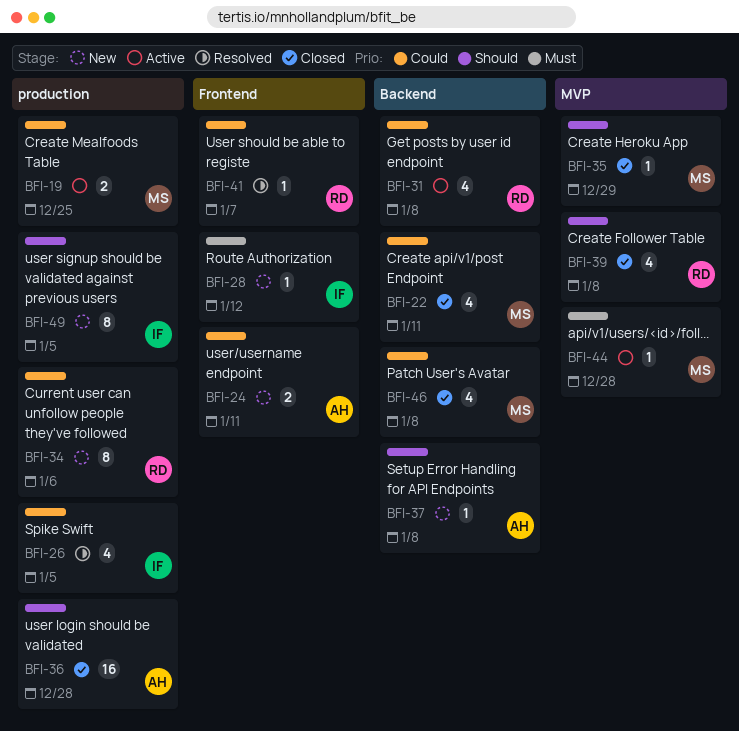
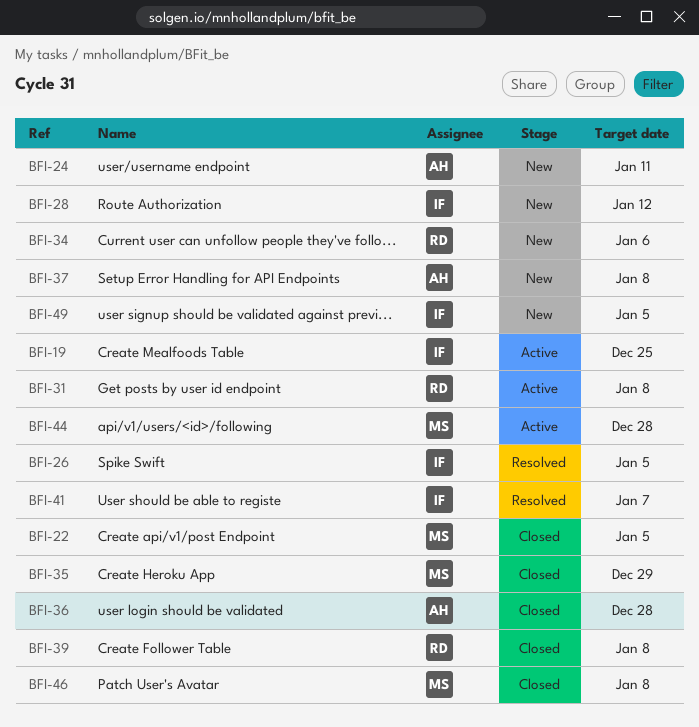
BFI-19, owner: MS -> IF
BFI-22, due: Jan 11 -> Jan 5
BFI-41, owner: RD -> IF

